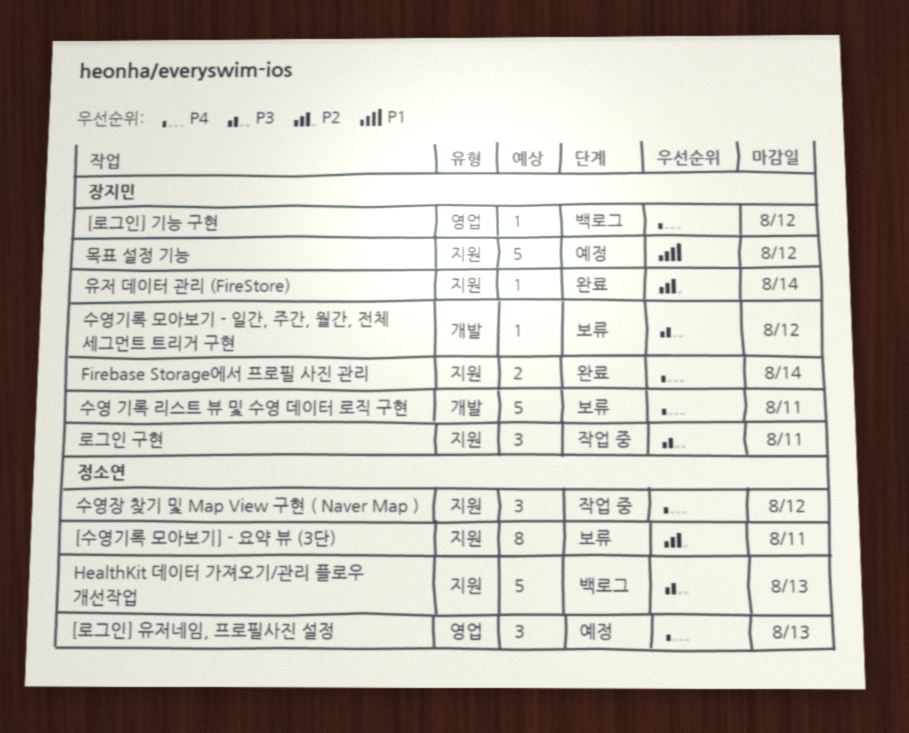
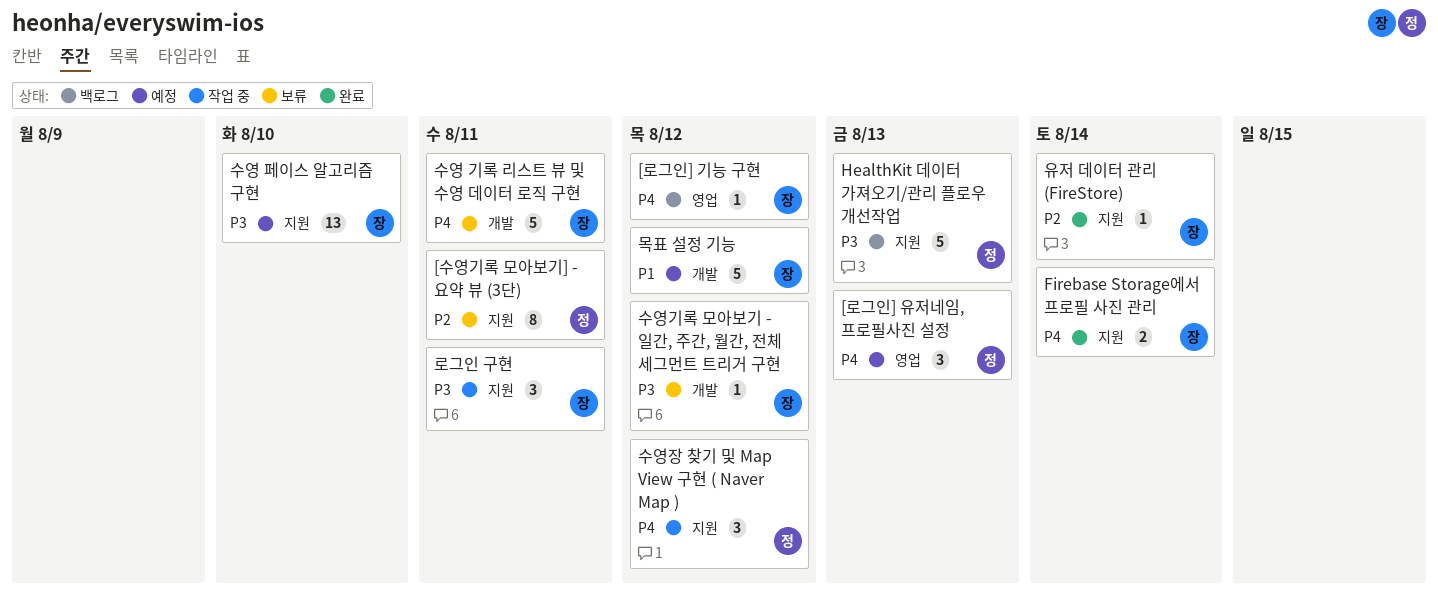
목표 설정 기능, label: 지원 -> 개발
수영 페이스 알고리즘 구현: none -> present

